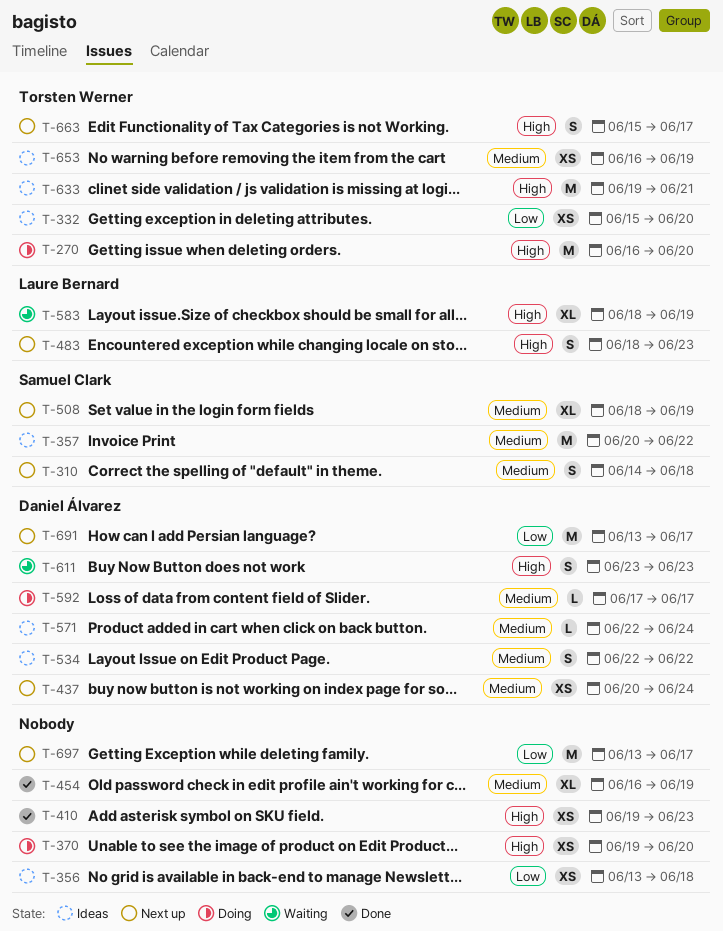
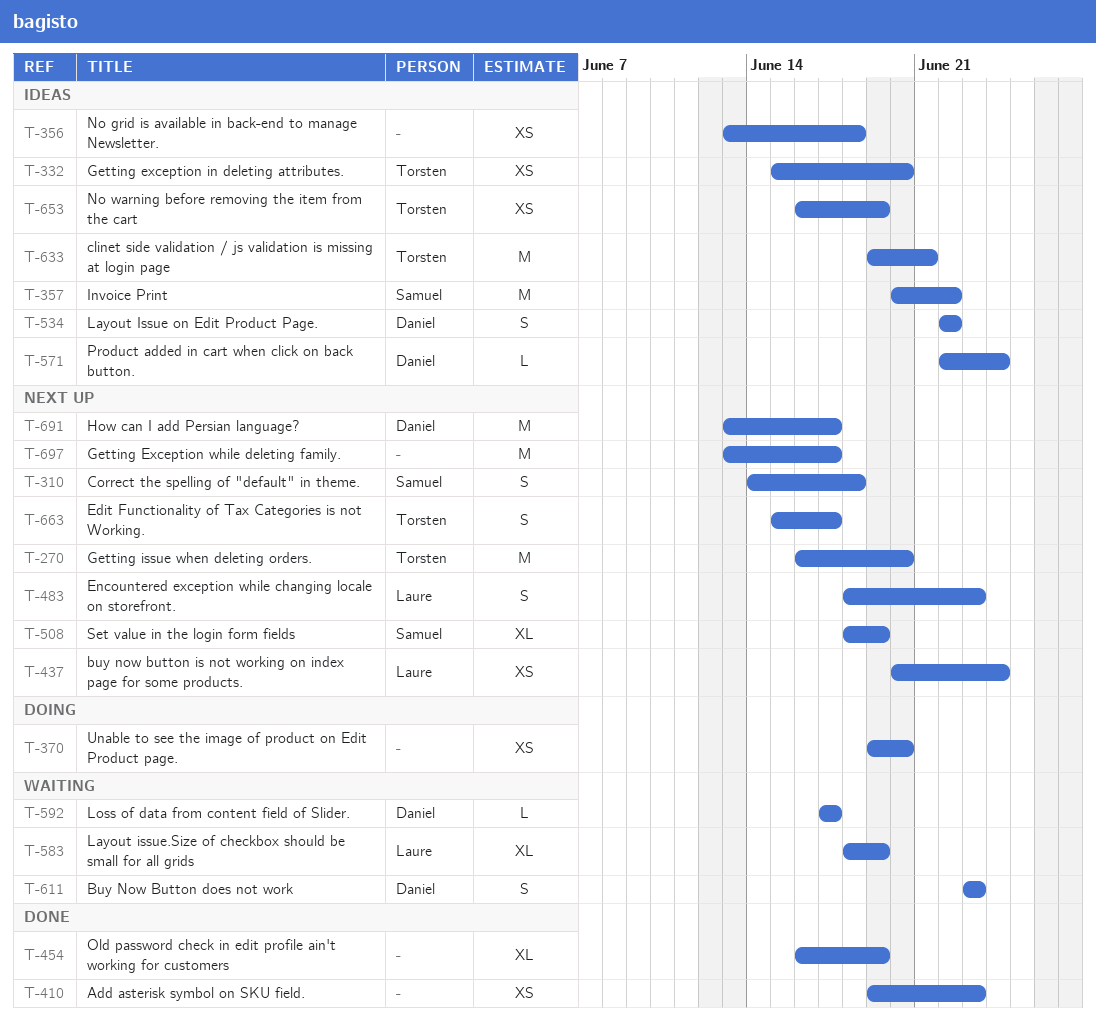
T-270, status: Doing -> Next up
T-437, owner: Daniel Álvarez -> Laure Bernard
T-592, status: Doing -> Waiting

